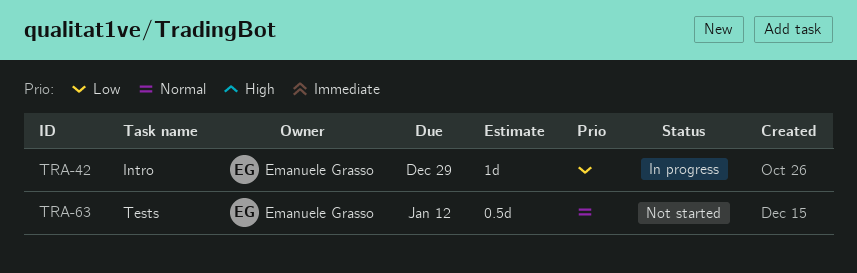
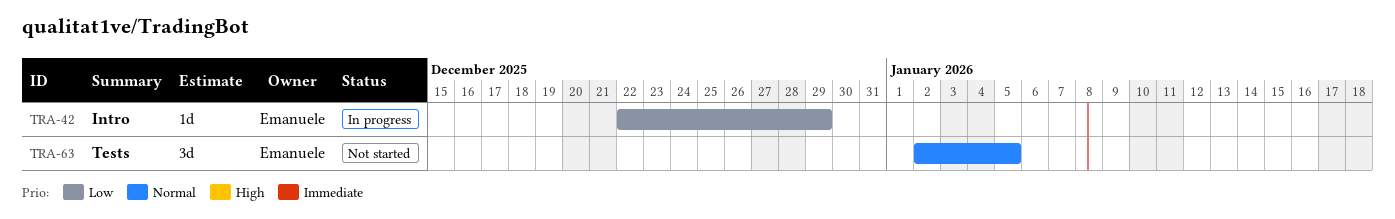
TRA-63, estimate: 0.5d -> 3d
TRA-63, due: Jan 12 -> Jan 5

